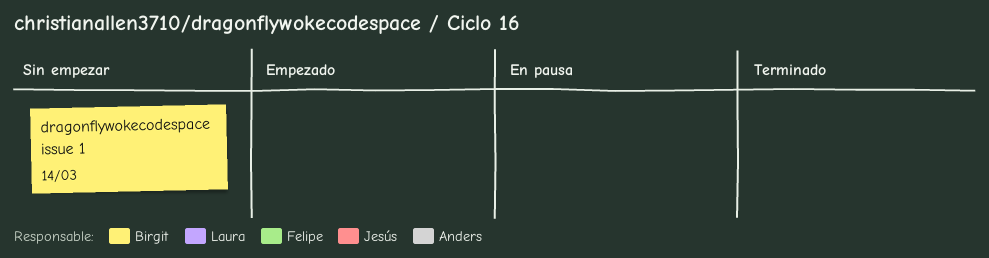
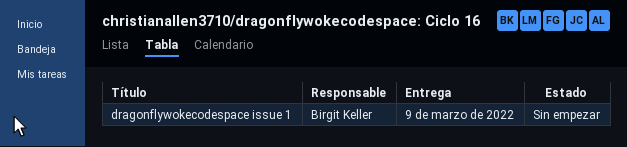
dragonflywokecodespace issue 1, due: Mar 14 -> Mar 9

